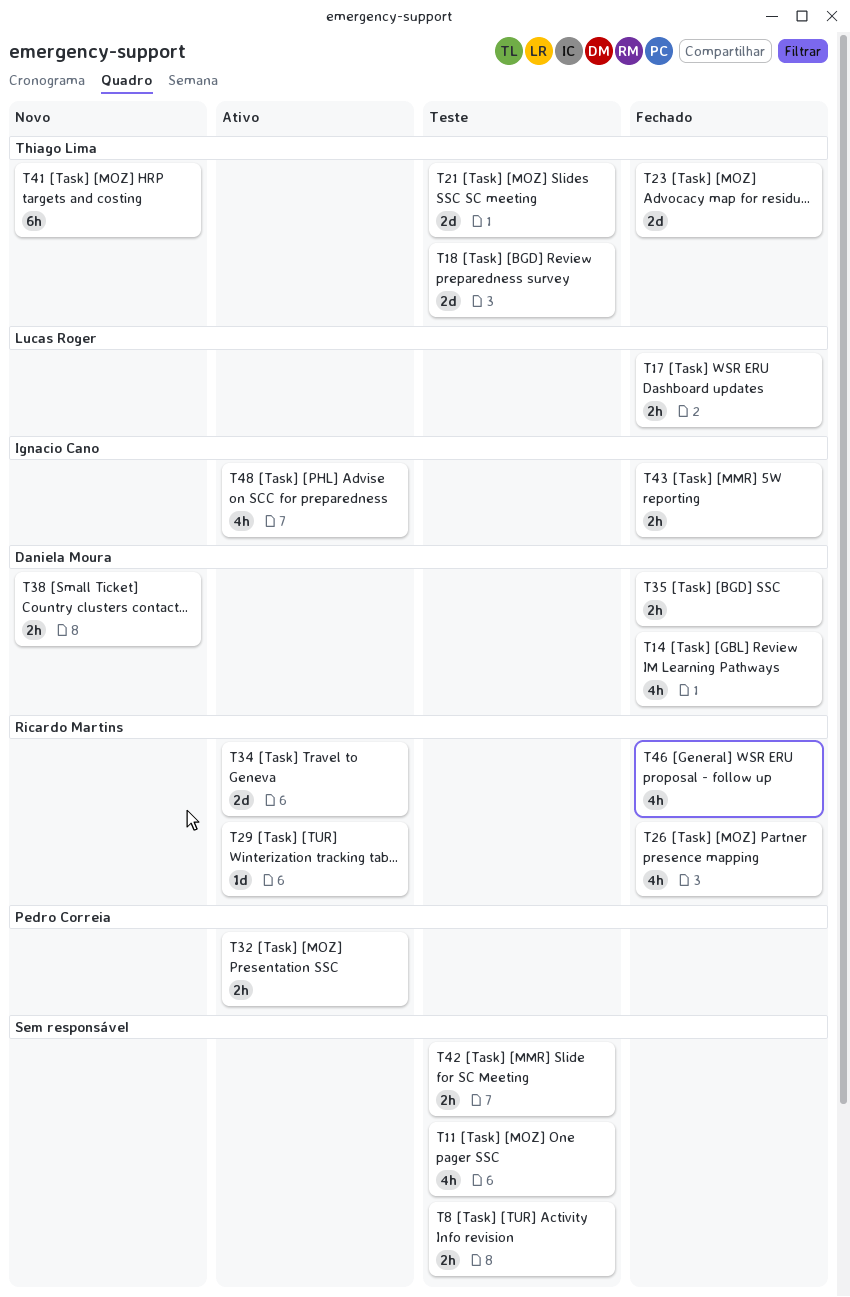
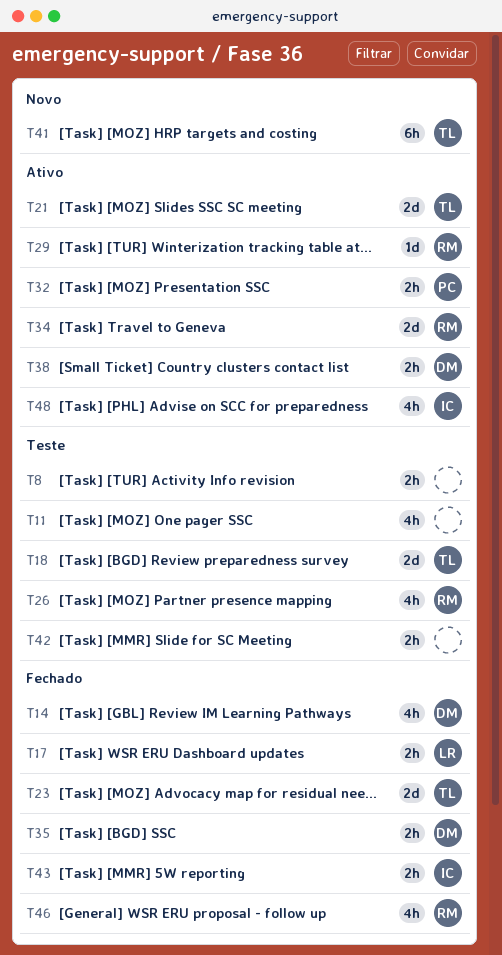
T21, status: Teste -> Ativo
T26, status: Fechado -> Teste
T38, status: Novo -> Ativo

